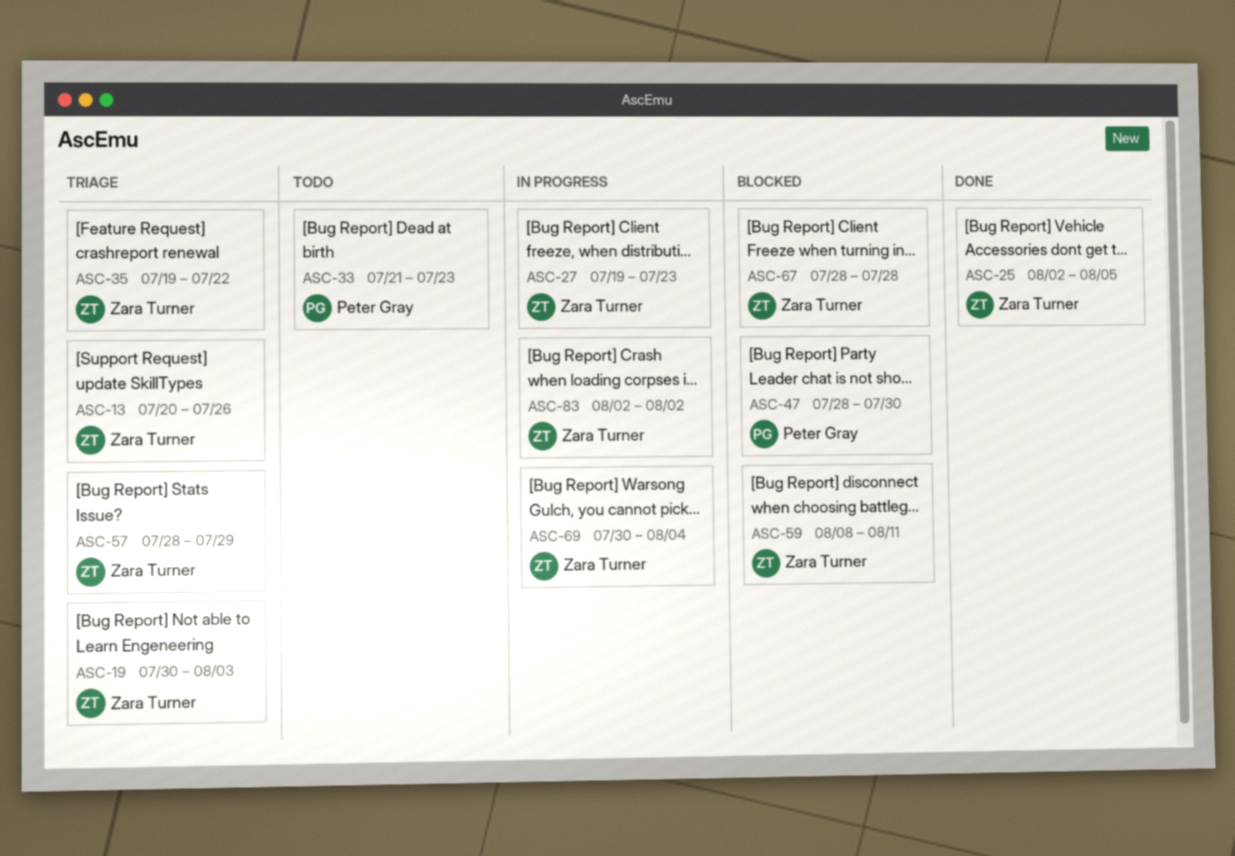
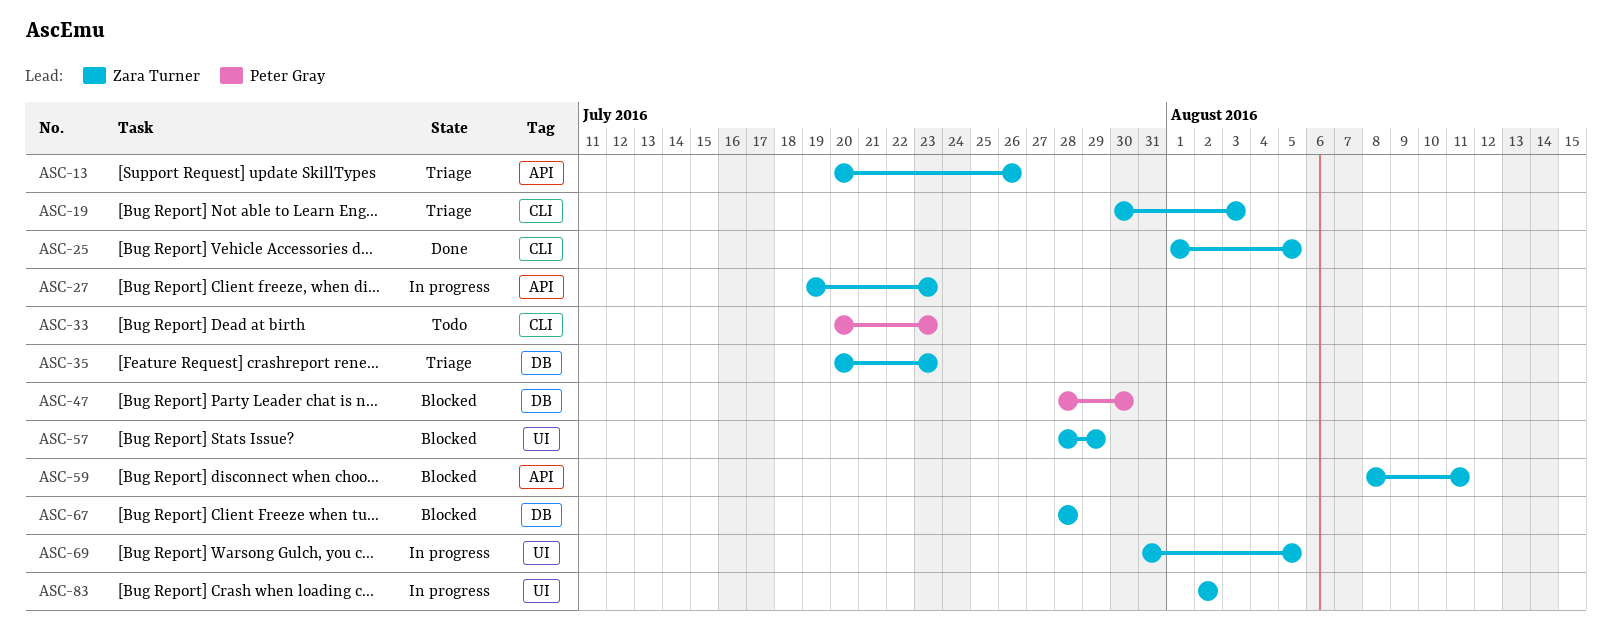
ASC-25, start: Aug 2 -> Aug 1
ASC-33, start: Jul 21 -> Jul 20
ASC-35, start: Jul 19 -> Jul 20
ASC-35, due: Jul 22 -> Jul 23
ASC-57, status: Triage -> Blocked
ASC-69, start: Jul 30 -> Jul 31
ASC-69, due: Aug 4 -> Aug 5

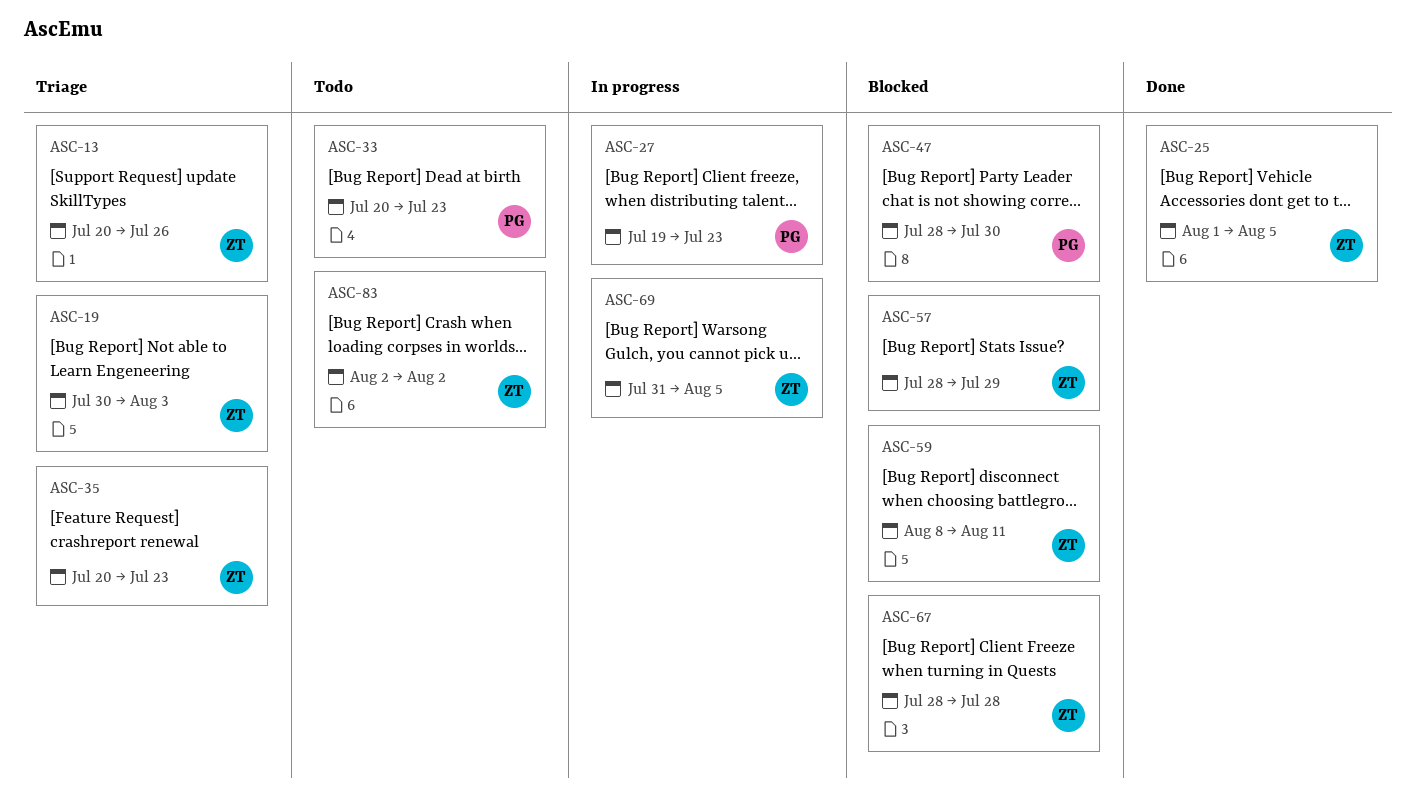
ASC-27, owner: Zara Turner -> Peter Gray
ASC-83, status: In progress -> Todo

